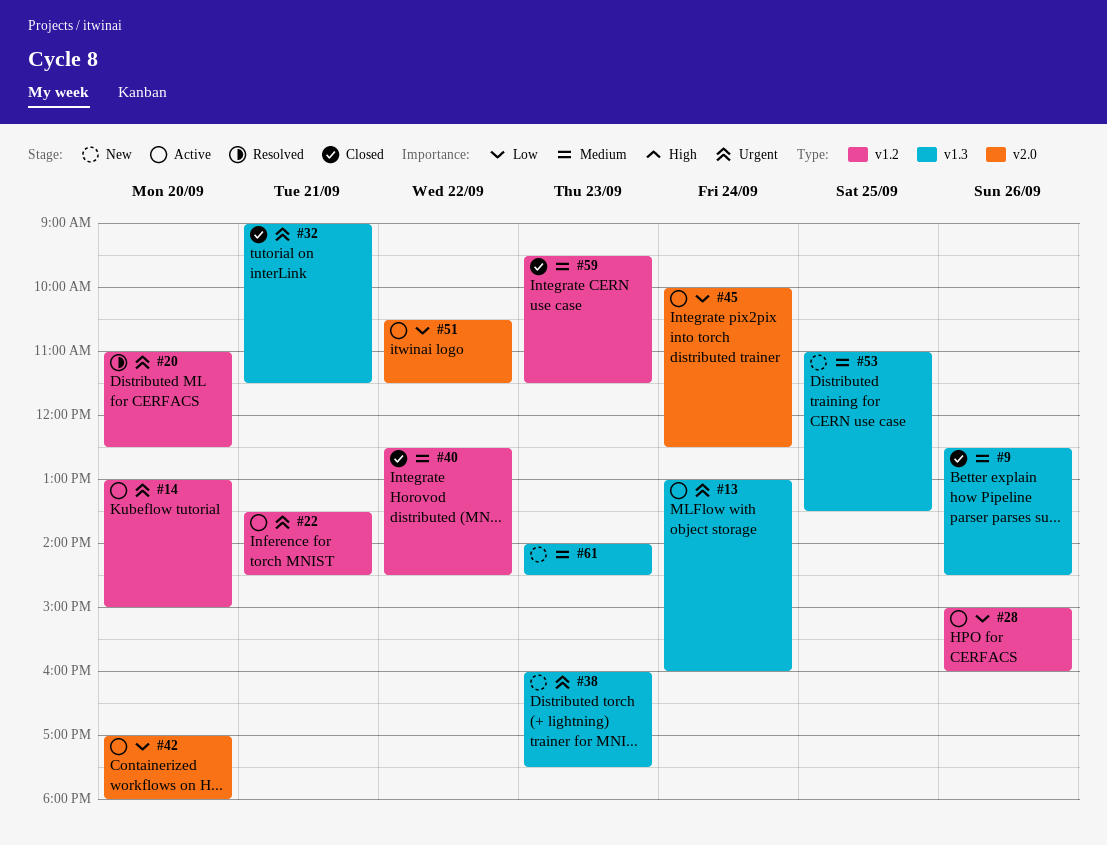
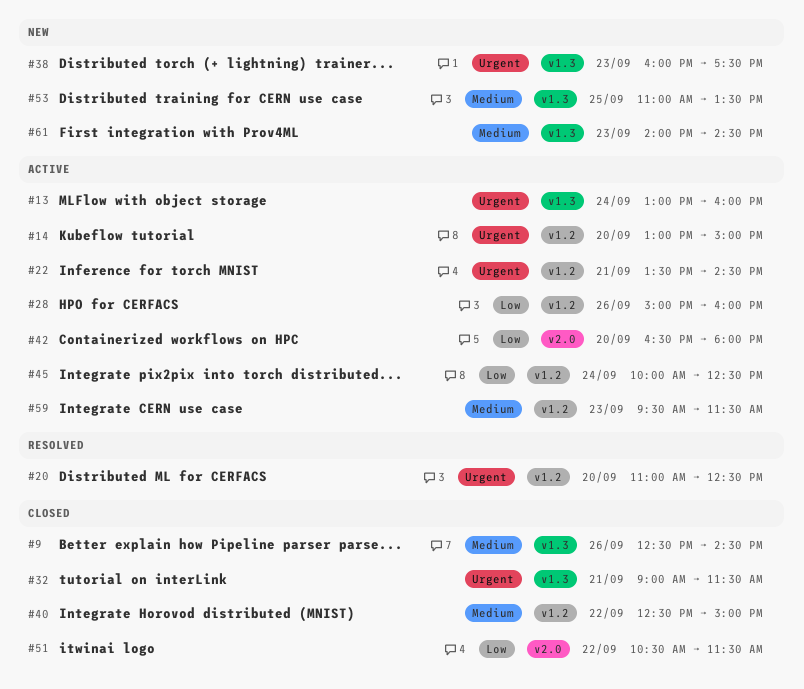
#40, ends: 14:30 -> 15:00
#42, begins: 17:00 -> 16:30
#45, label: v2.0 -> v1.2
#51, status: Active -> Closed
#59, status: Closed -> Active

